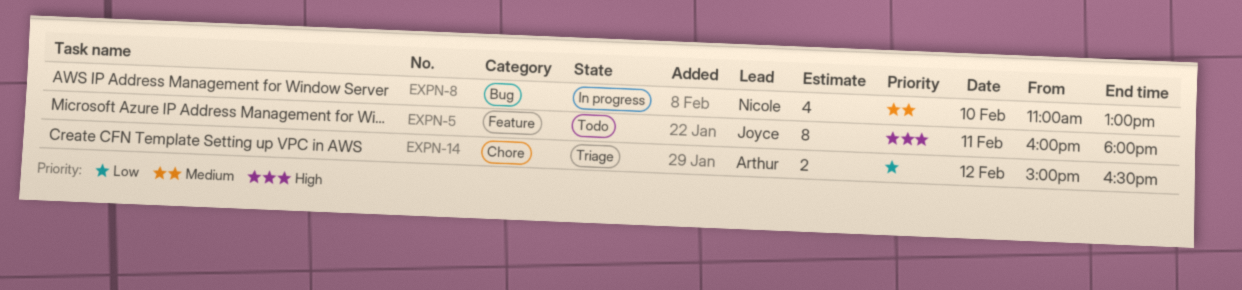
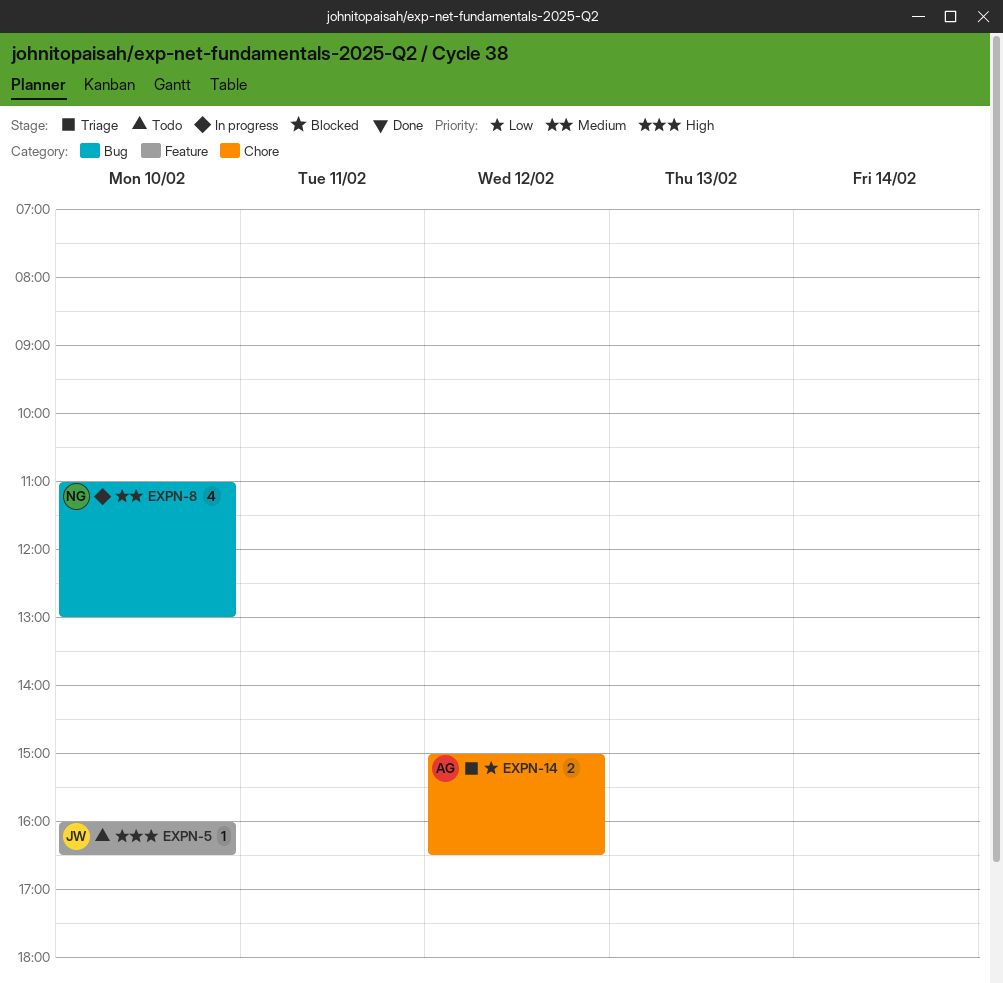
EXPN-5, estimate: 8 -> 1
EXPN-5, day: Feb 11 -> Feb 10
EXPN-5, ends: 18:00 -> 16:30

